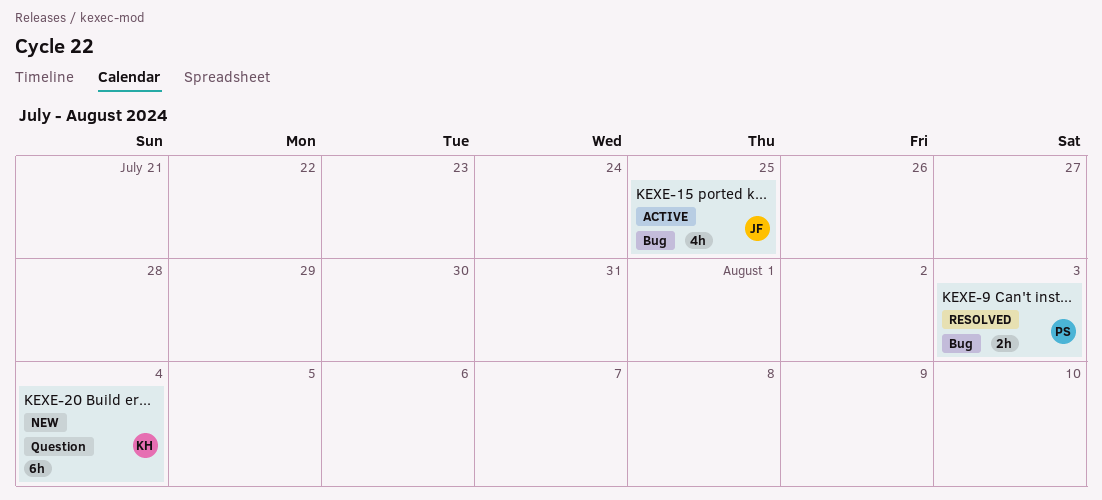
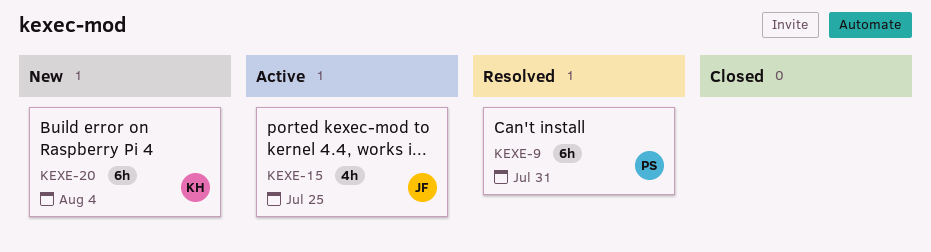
KEXE-9, estimate: 2h -> 6h
KEXE-9, due: Aug 3 -> Jul 31

